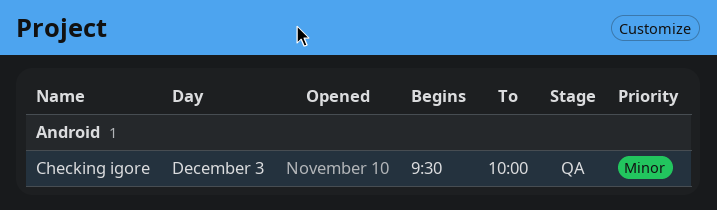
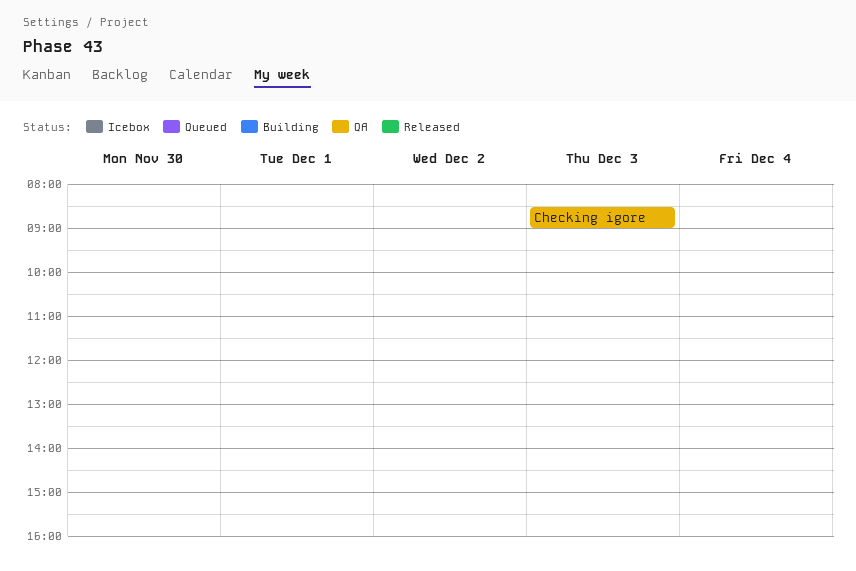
Checking igore, begins: 09:30 -> 08:30
Checking igore, ends: 10:00 -> 09:00

